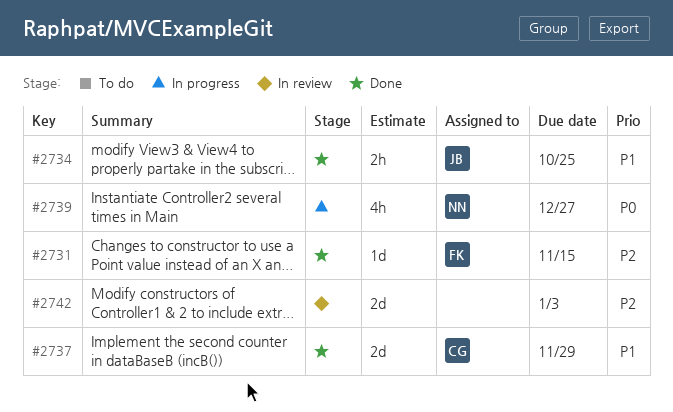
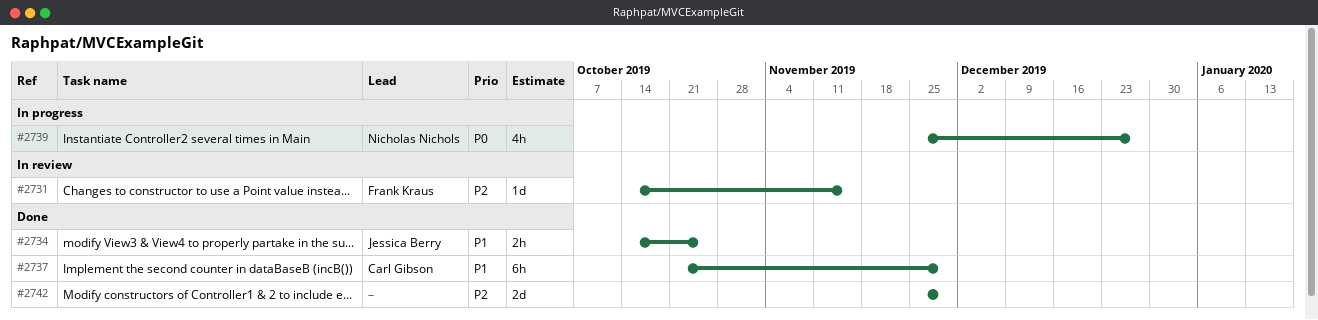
#2731, status: Done -> In review
#2737, estimate: 2d -> 6h
#2742, status: In review -> Done
#2742, due: Jan 3 -> Nov 29

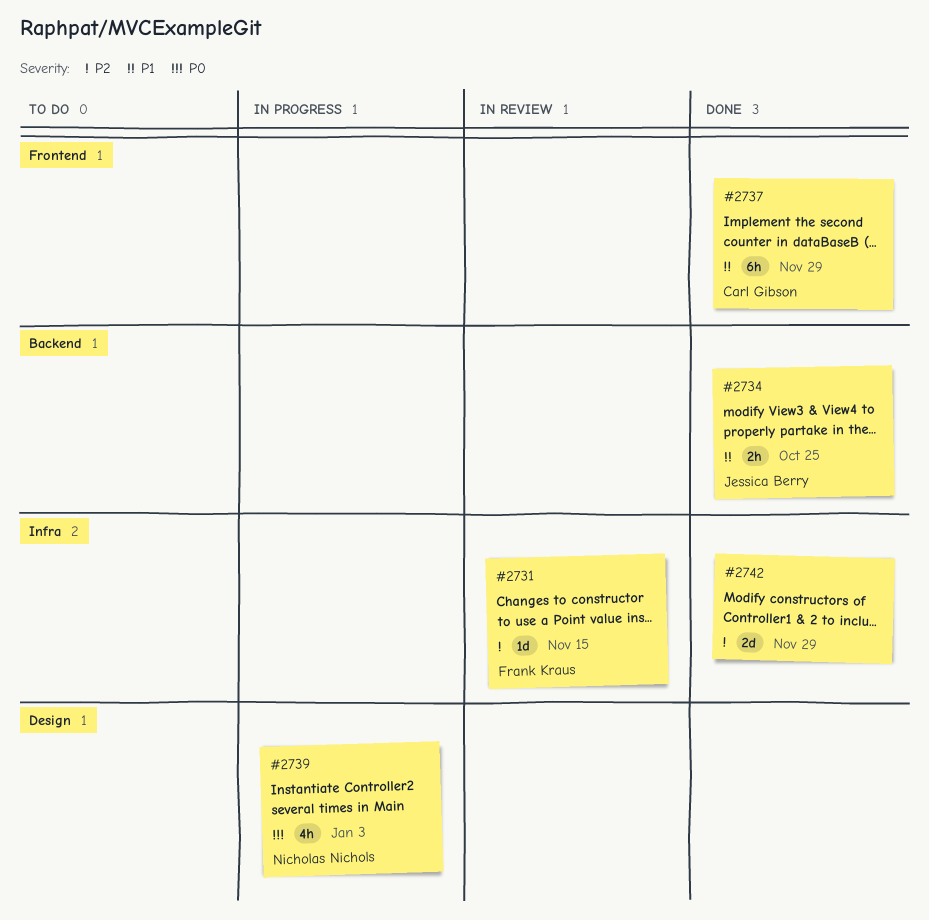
#2739, due: Dec 27 -> Jan 3

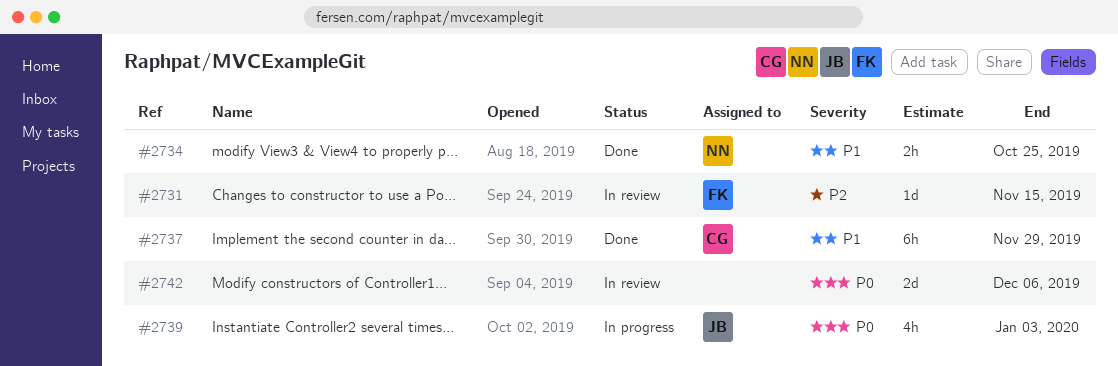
#2734, owner: Jessica Berry -> Nicholas Nichols
#2739, owner: Nicholas Nichols -> Jessica Berry
#2742, status: Done -> In review
#2742, priority: P2 -> P0
#2742, due: Nov 29 -> Dec 6

